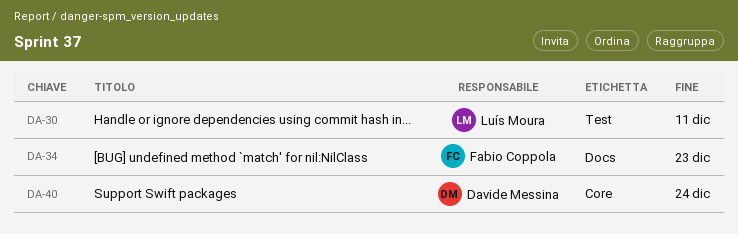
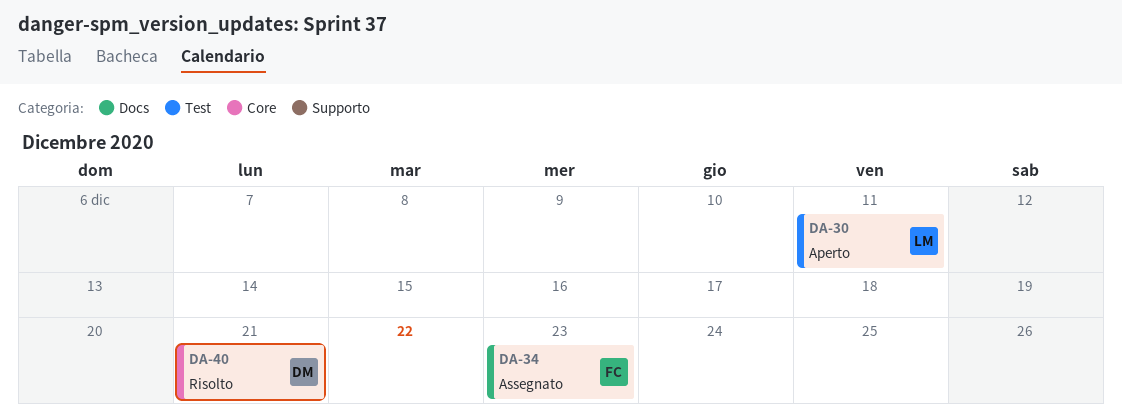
DA-40, due: Dec 24 -> Dec 21

